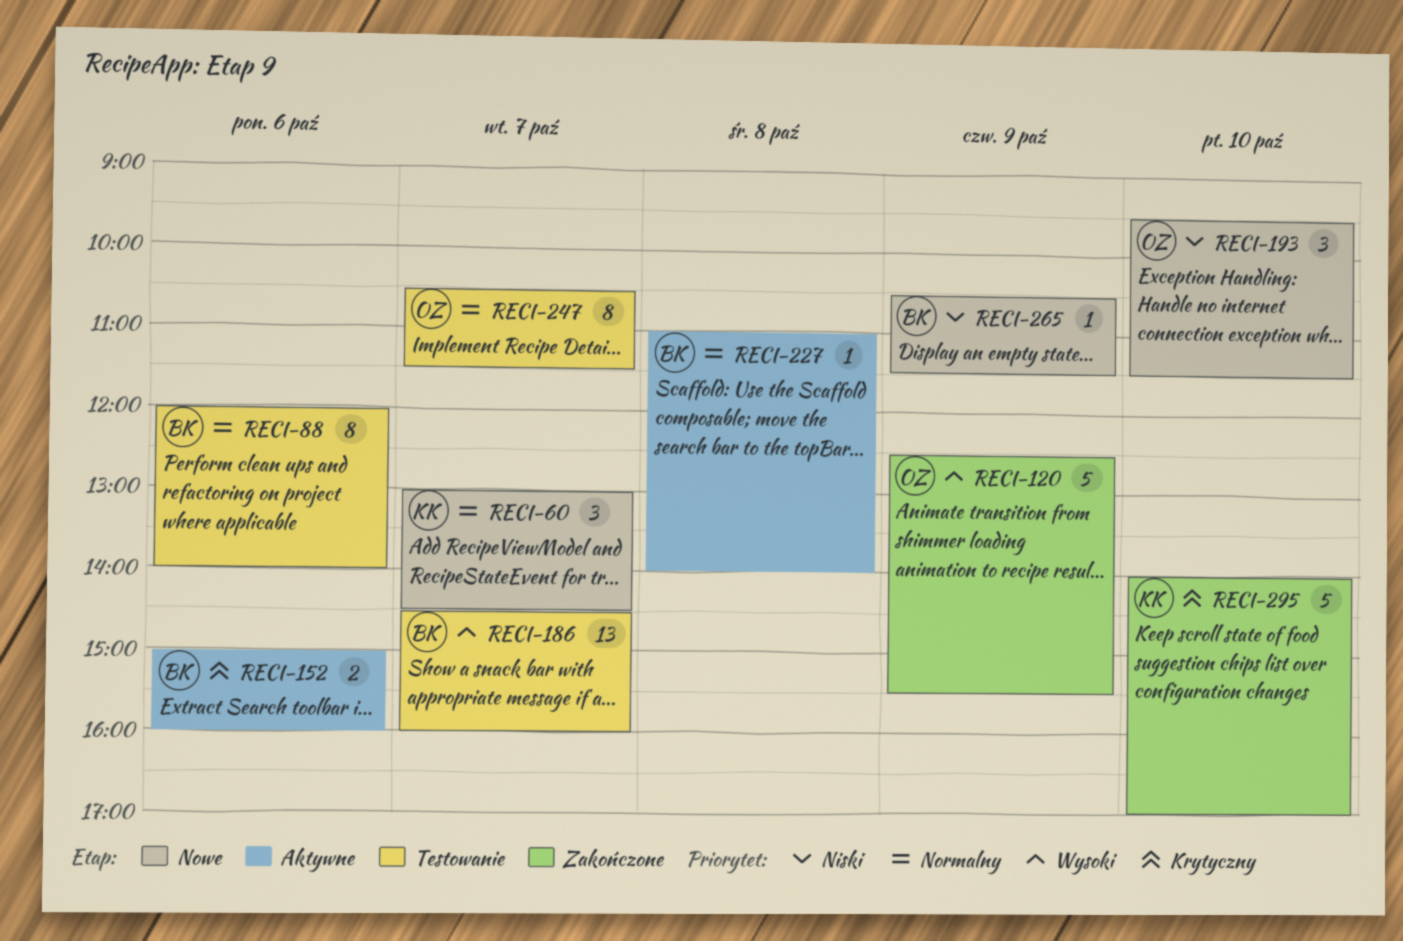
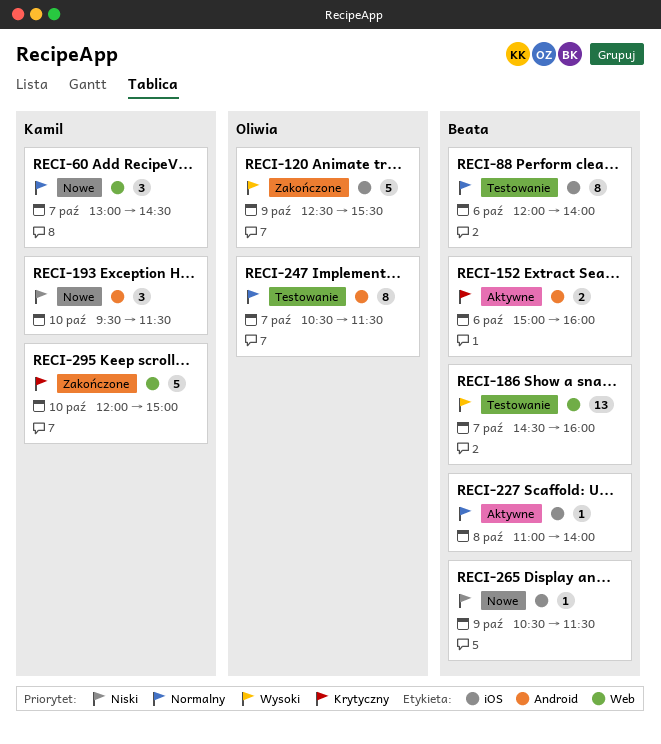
RECI-193, owner: Oliwia -> Kamil
RECI-295, begins: 14:00 -> 12:00
RECI-295, ends: 17:00 -> 15:00

